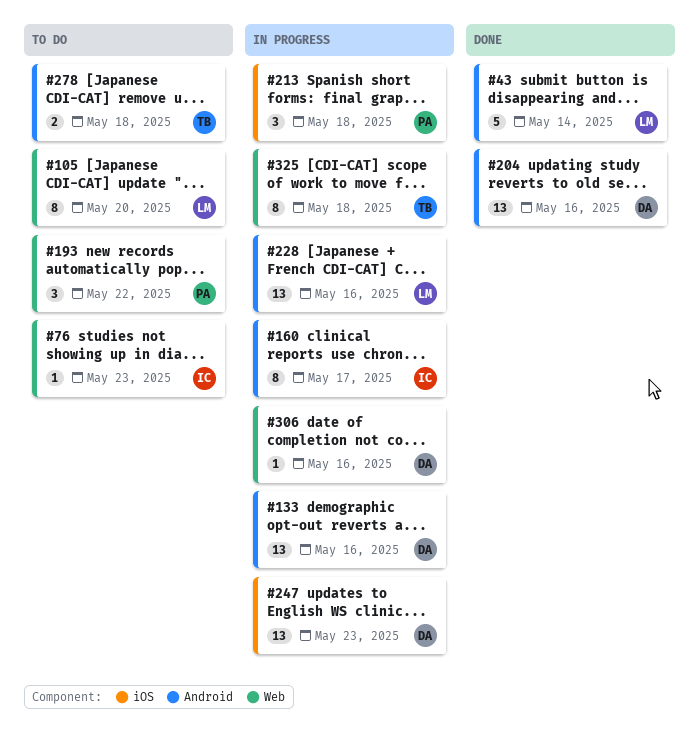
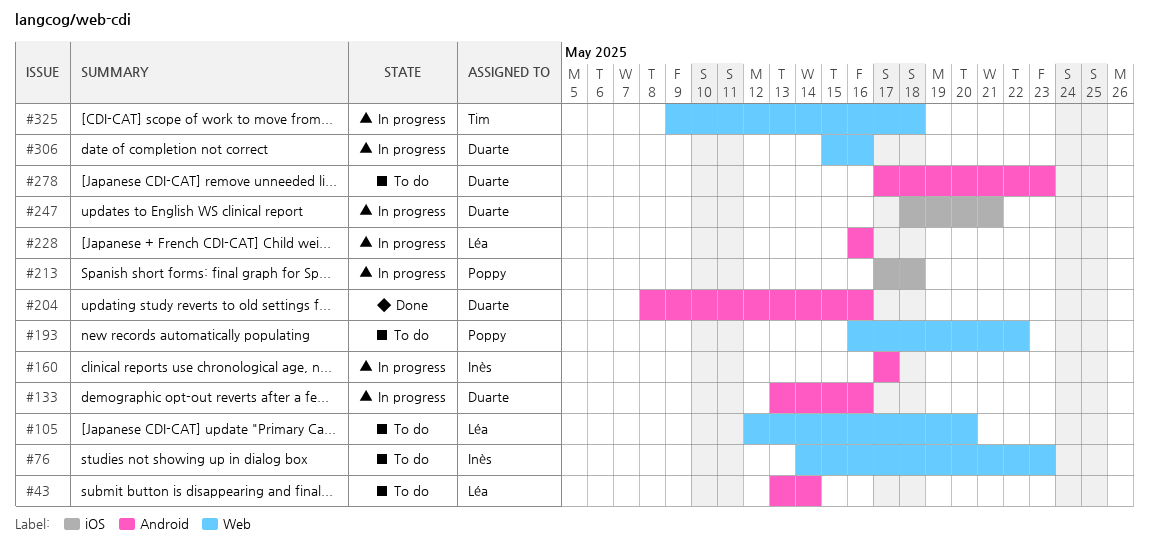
#43, status: Done -> To do
#247, due: May 23 -> May 21
#278, owner: Tim -> Duarte
#278, due: May 18 -> May 23

